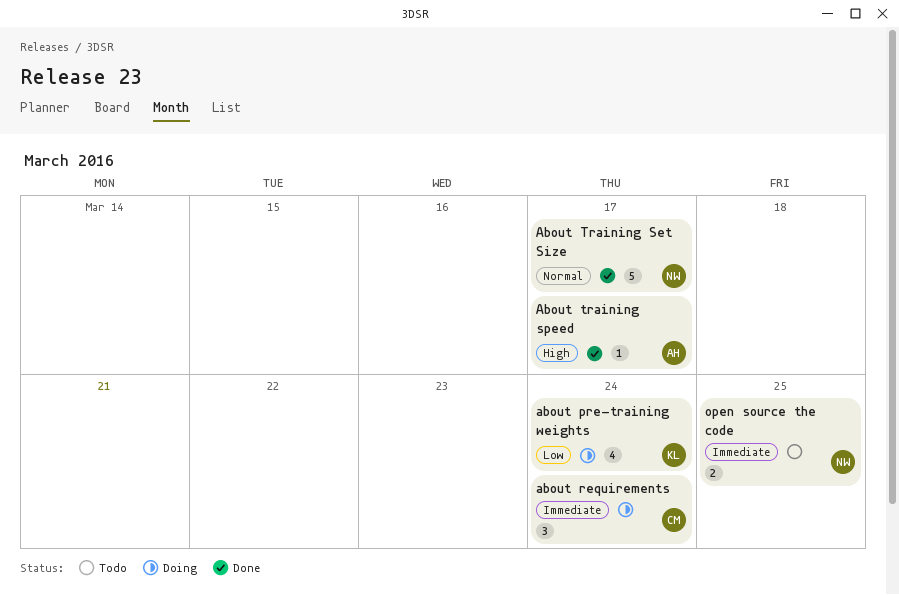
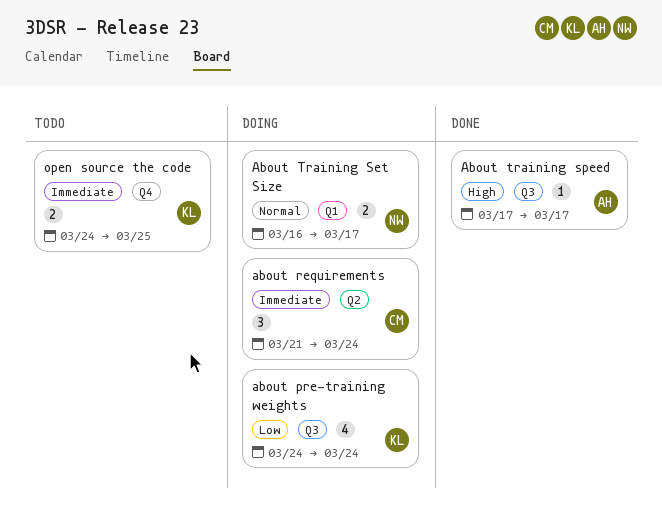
About Training Set Size, status: Done -> Doing
About Training Set Size, estimate: 5 -> 2
open source the code, owner: NW -> KL

